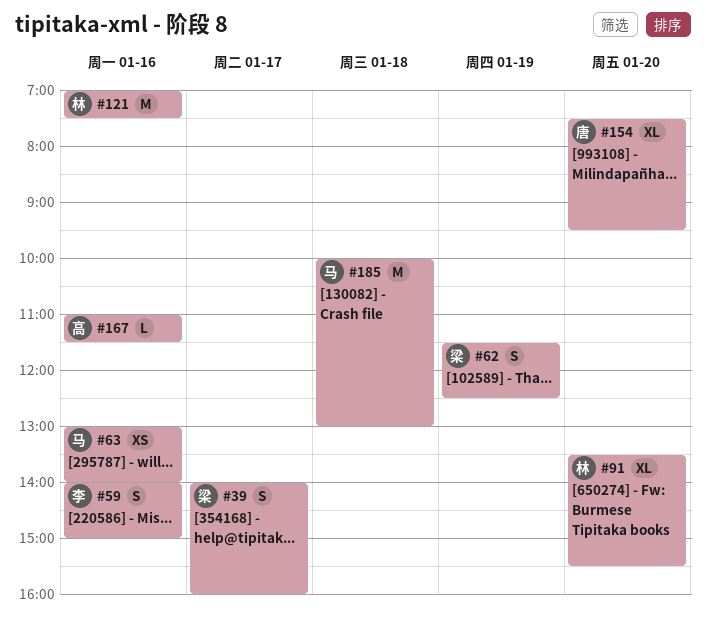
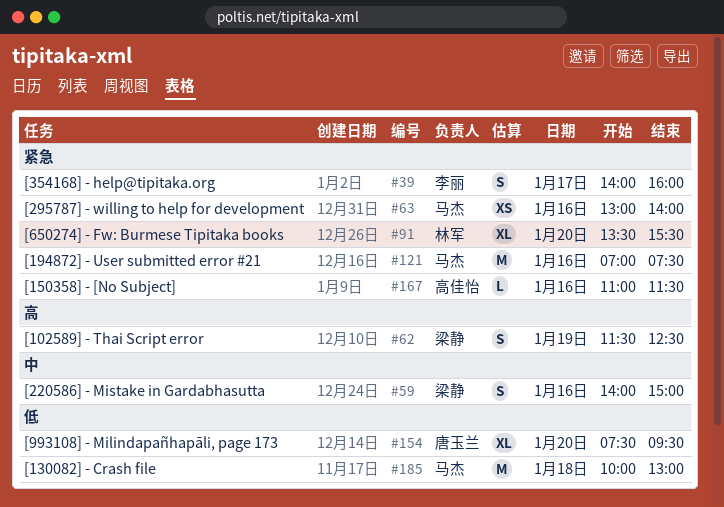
#39, owner: 梁静 -> 李丽
#59, owner: 李丽 -> 梁静
#121, owner: 林军 -> 马杰

